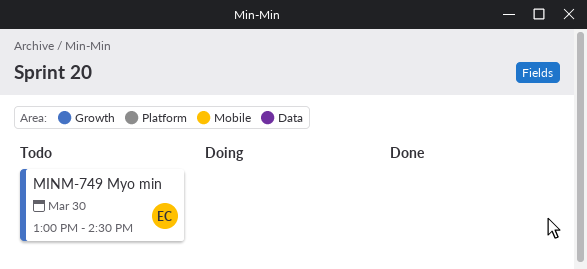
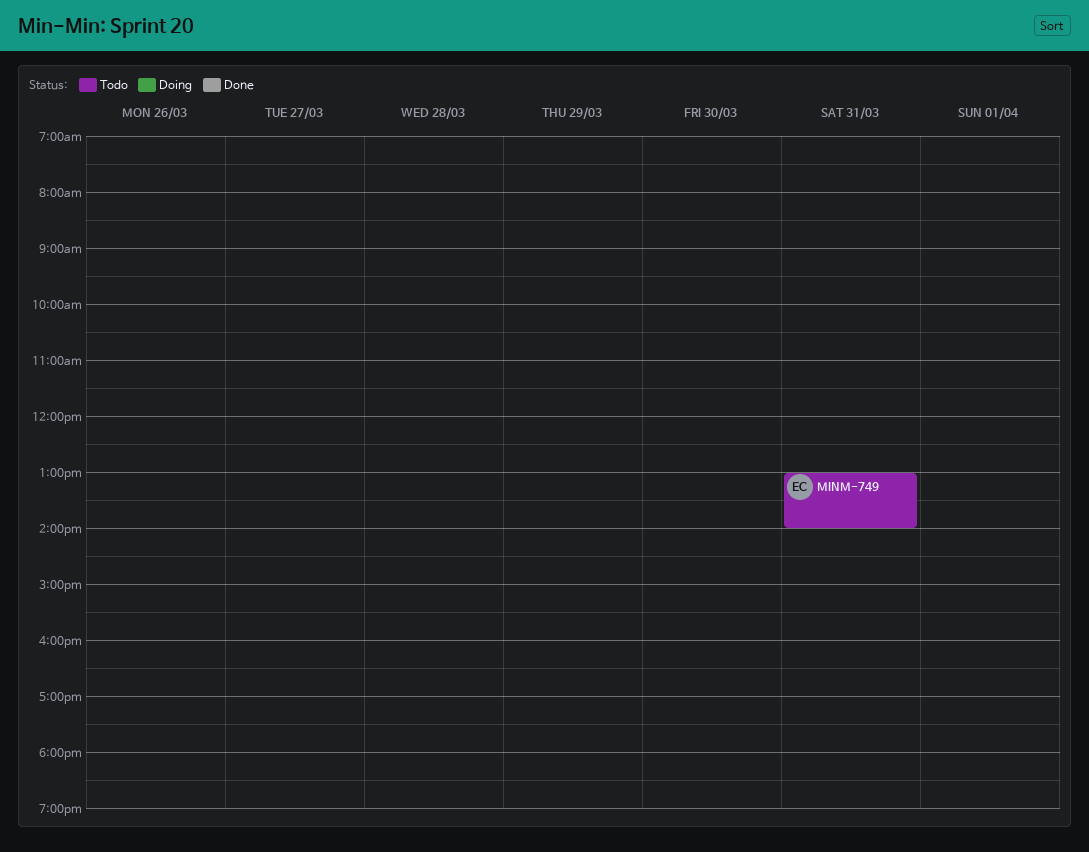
MINM-749, day: Mar 30 -> Mar 31
MINM-749, ends: 14:30 -> 14:00

